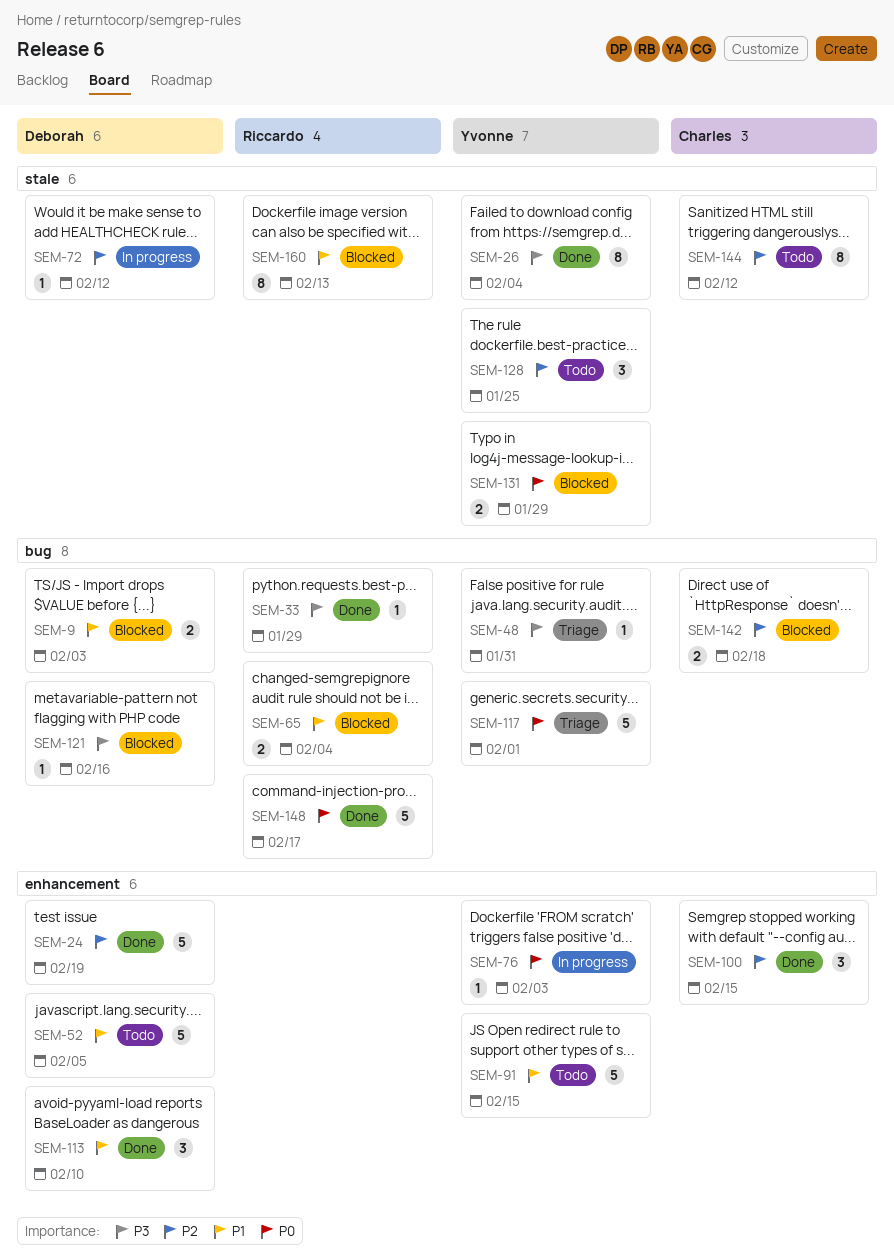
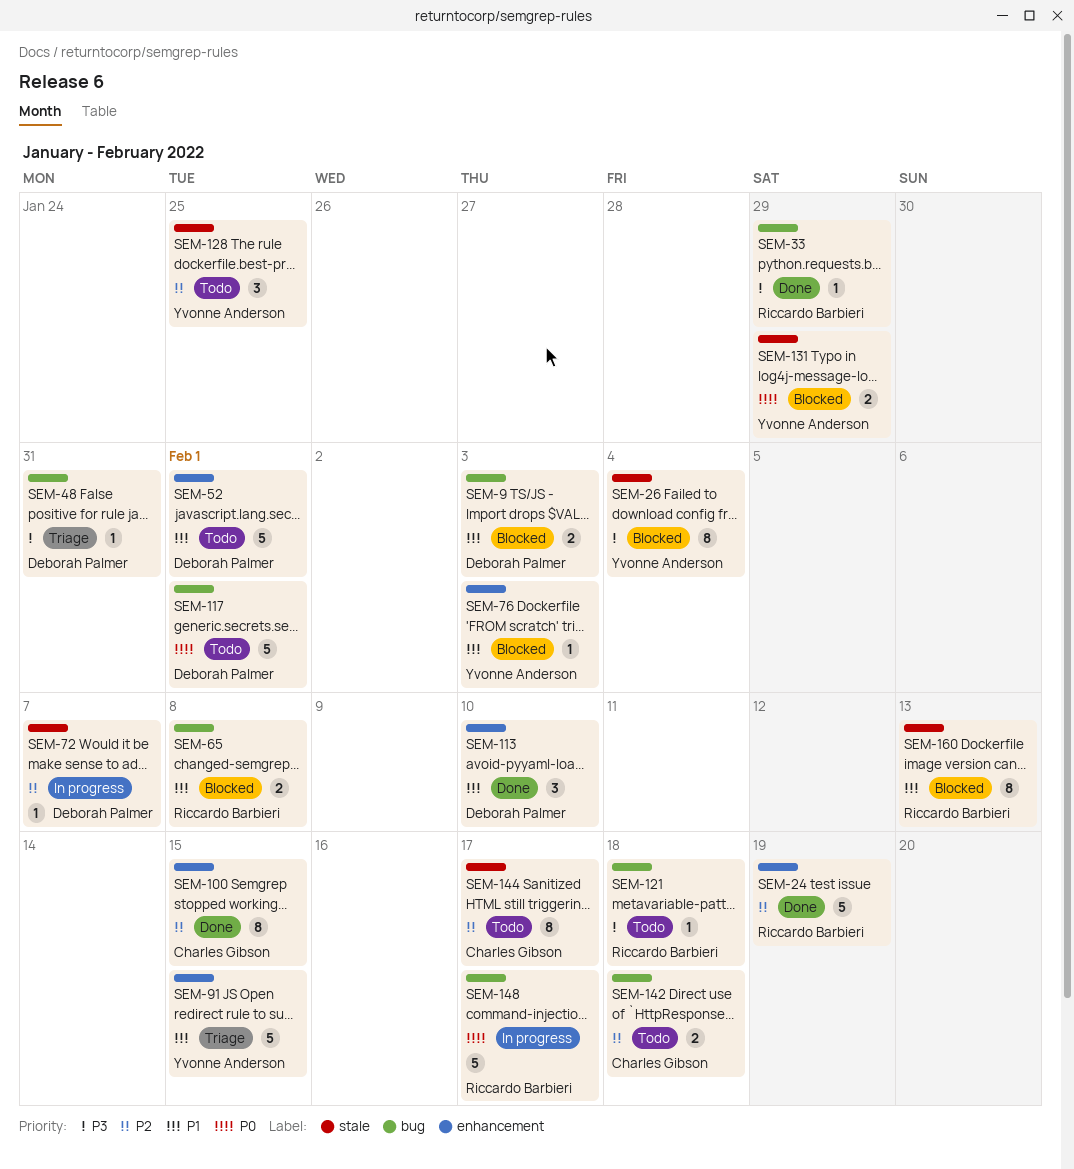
SEM-24, owner: Deborah Palmer -> Riccardo Barbieri
SEM-26, status: Done -> Blocked
SEM-48, owner: Yvonne Anderson -> Deborah Palmer
SEM-52, due: Feb 5 -> Feb 1
SEM-65, due: Feb 4 -> Feb 8
SEM-72, due: Feb 12 -> Feb 7
SEM-76, status: In progress -> Blocked
SEM-76, priority: P0 -> P1
SEM-91, status: Todo -> Triage
SEM-100, estimate: 3 -> 8
SEM-117, status: Triage -> Todo
SEM-117, owner: Yvonne Anderson -> Deborah Palmer
SEM-121, status: Blocked -> Todo
SEM-121, owner: Deborah Palmer -> Riccardo Barbieri
SEM-121, due: Feb 16 -> Feb 18
SEM-142, status: Blocked -> Todo
SEM-144, due: Feb 12 -> Feb 17
SEM-148, status: Done -> In progress

